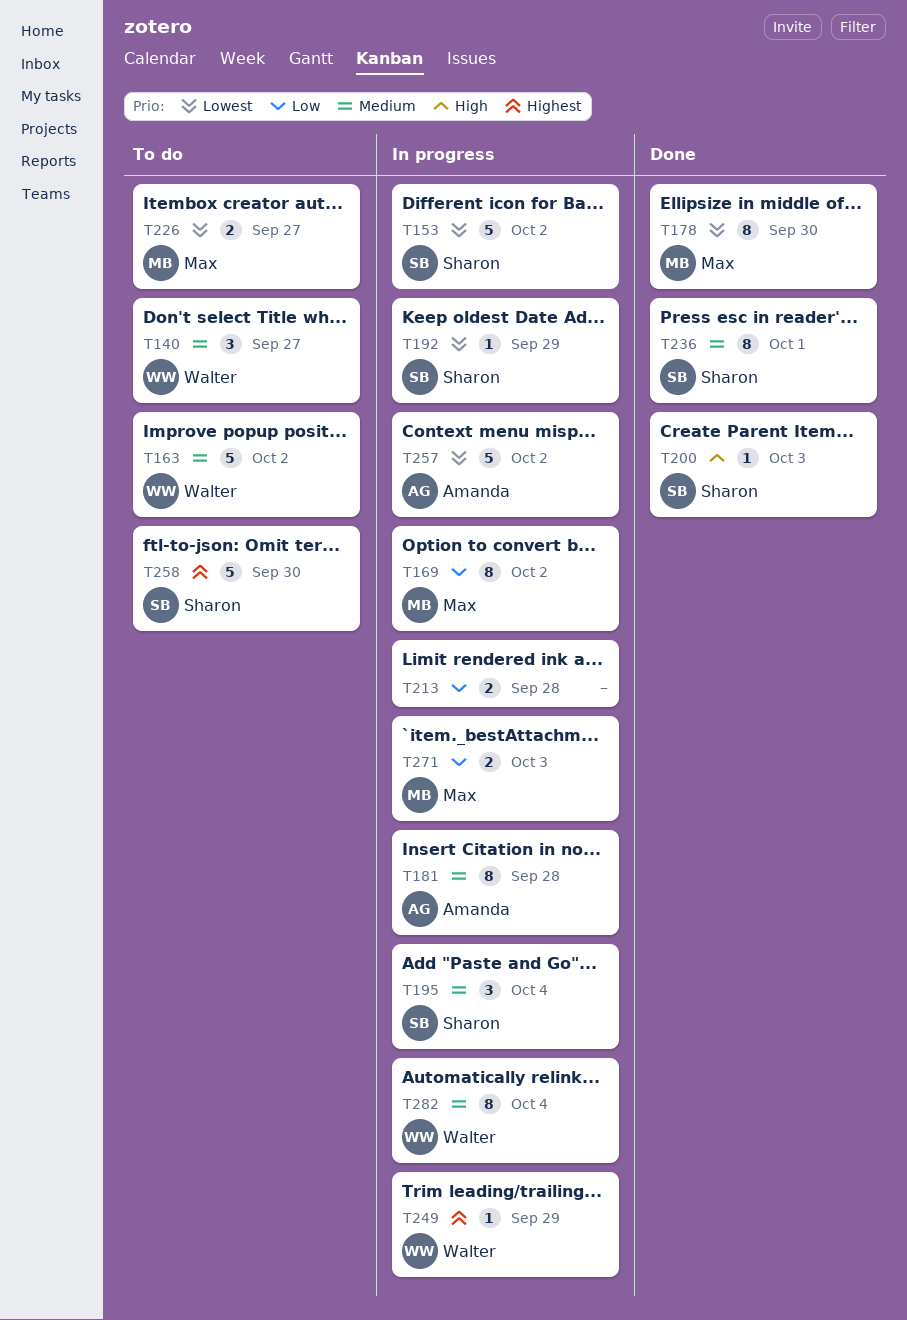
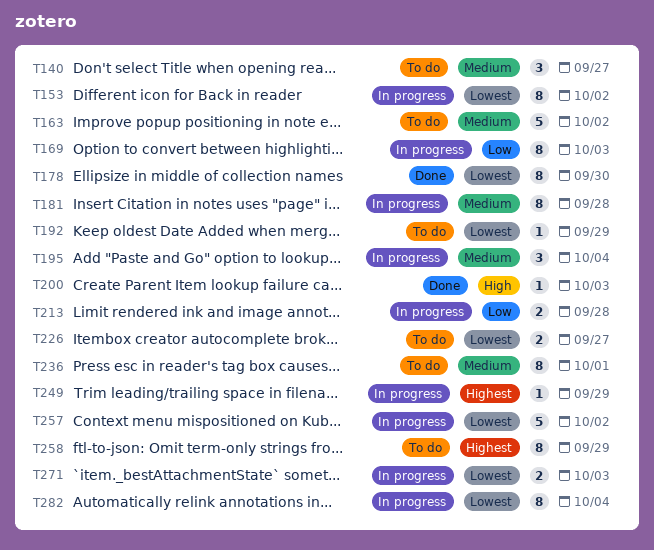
T153, estimate: 5 -> 8
T169, due: Oct 2 -> Oct 3
T192, status: In progress -> To do
T236, status: Done -> To do
T258, estimate: 5 -> 8
T258, due: Sep 30 -> Sep 29
T271, priority: Low -> Lowest
T282, priority: Medium -> Lowest

